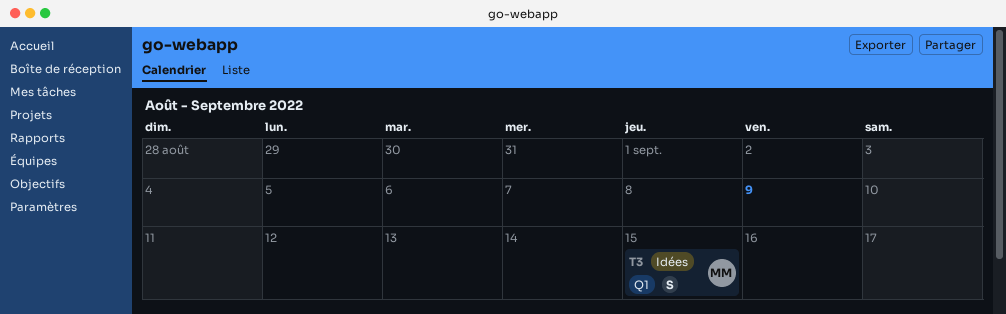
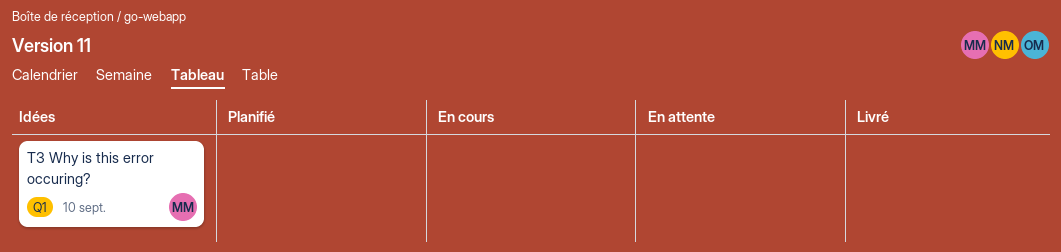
T3, due: Sep 15 -> Sep 10

